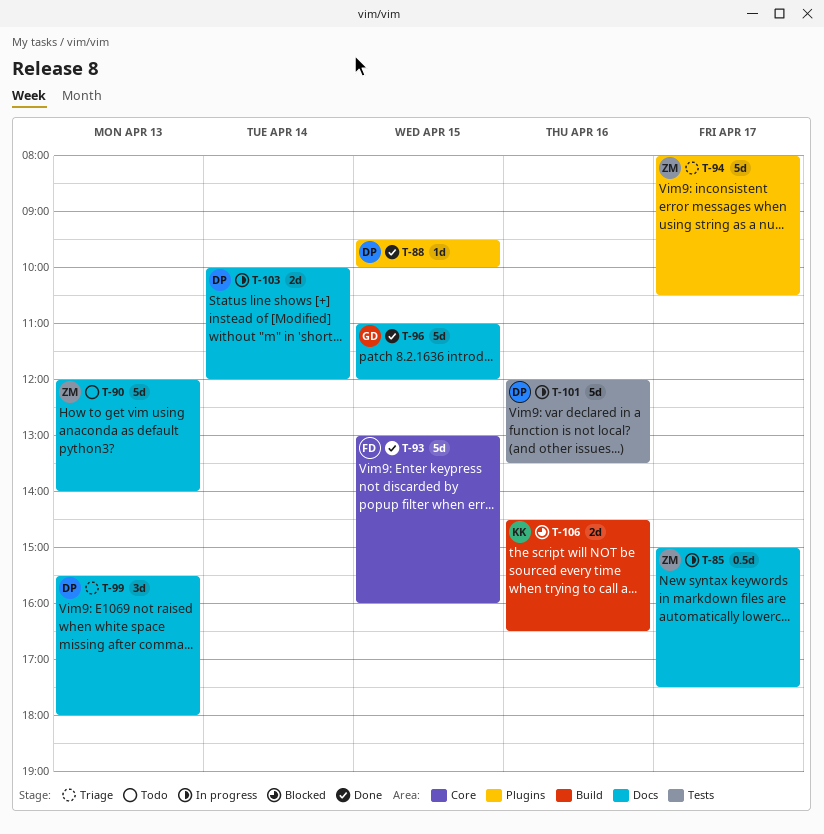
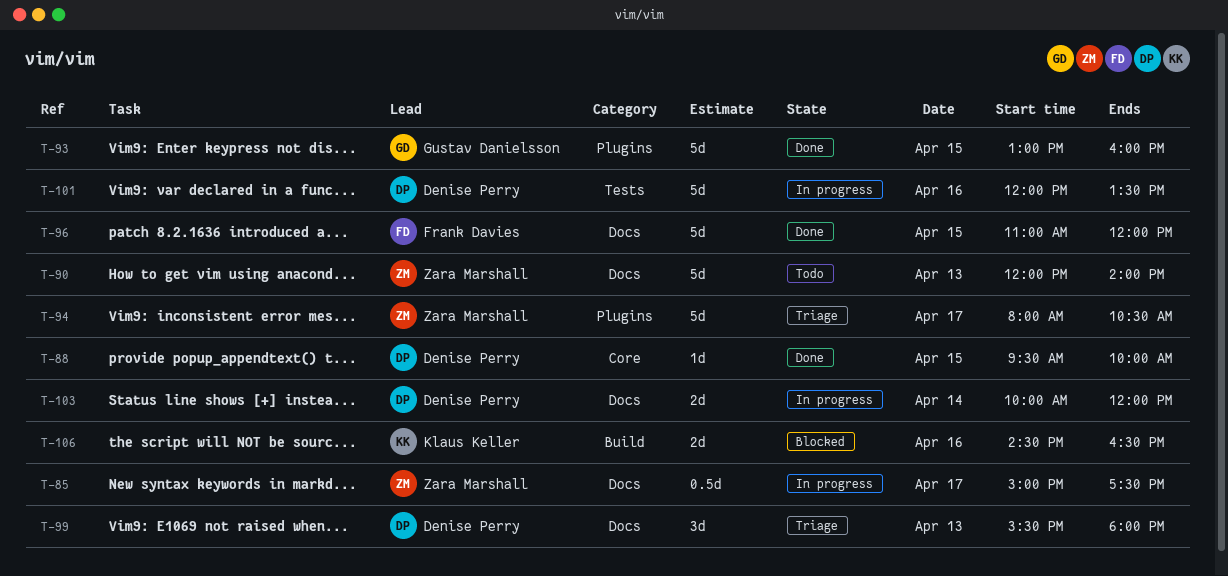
T-88, label: Plugins -> Core
T-93, owner: Frank Davies -> Gustav Danielsson
T-93, label: Core -> Plugins
T-96, owner: Gustav Danielsson -> Frank Davies

